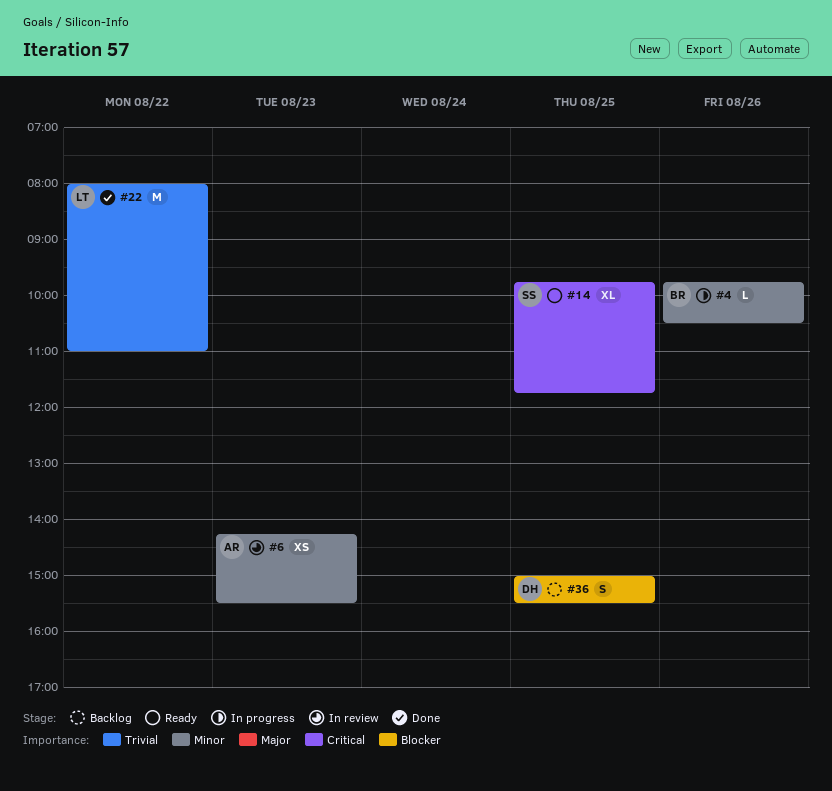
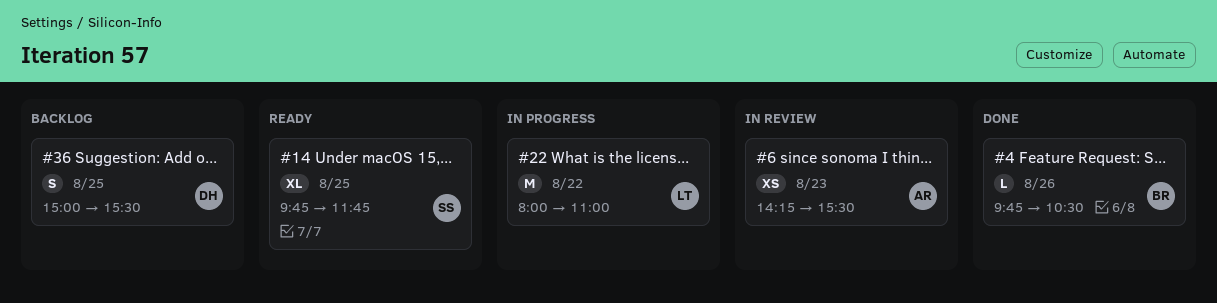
#4, status: In progress -> Done
#22, status: Done -> In progress

